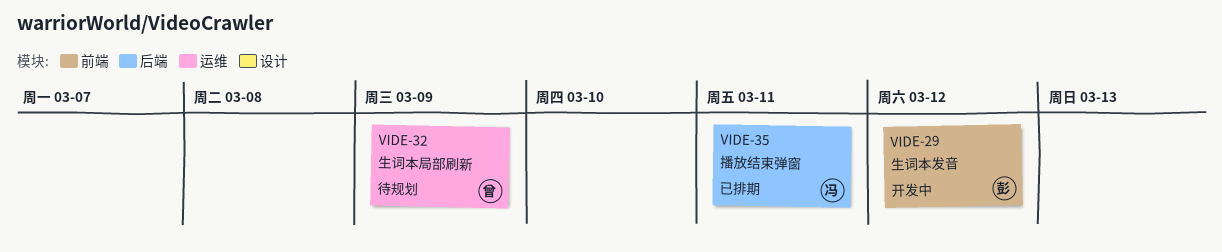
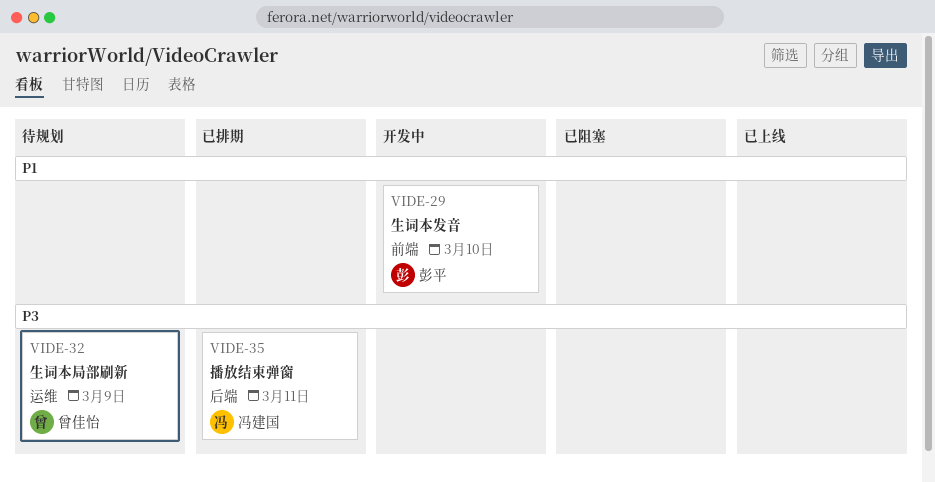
VIDE-29, due: Mar 12 -> Mar 10

